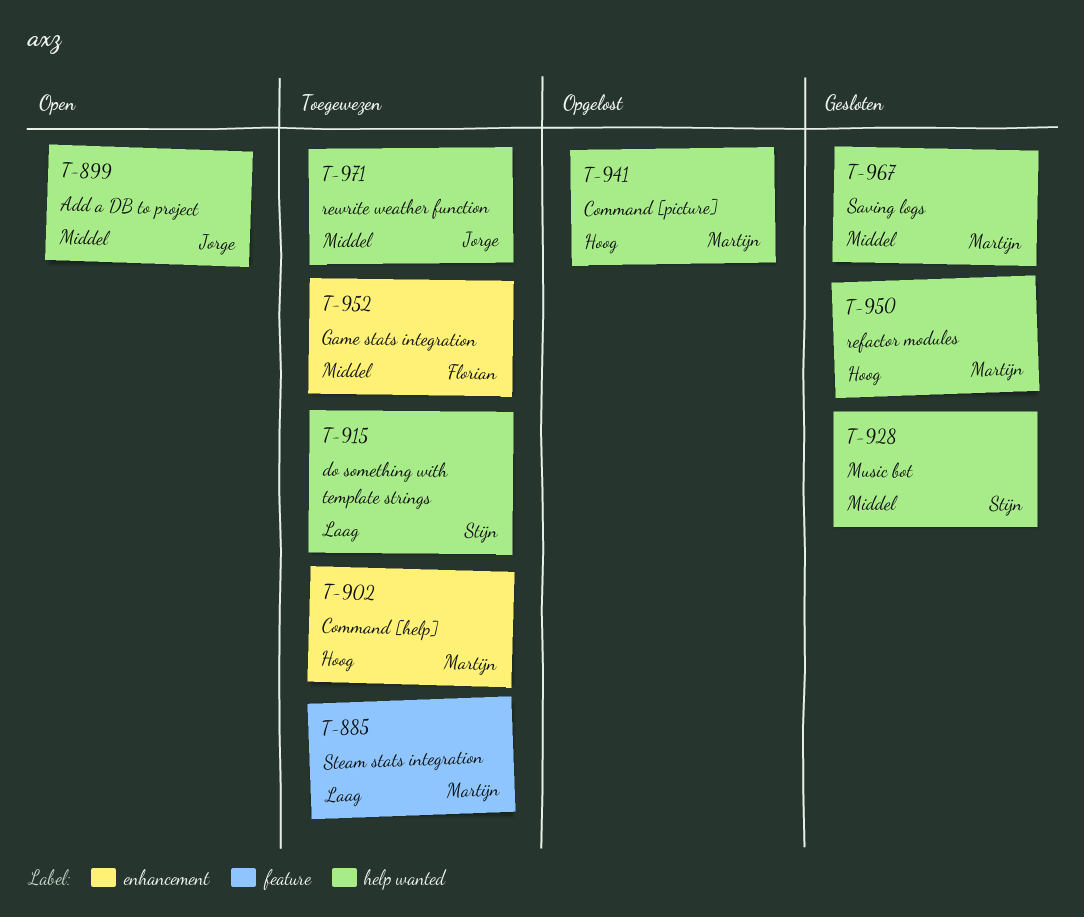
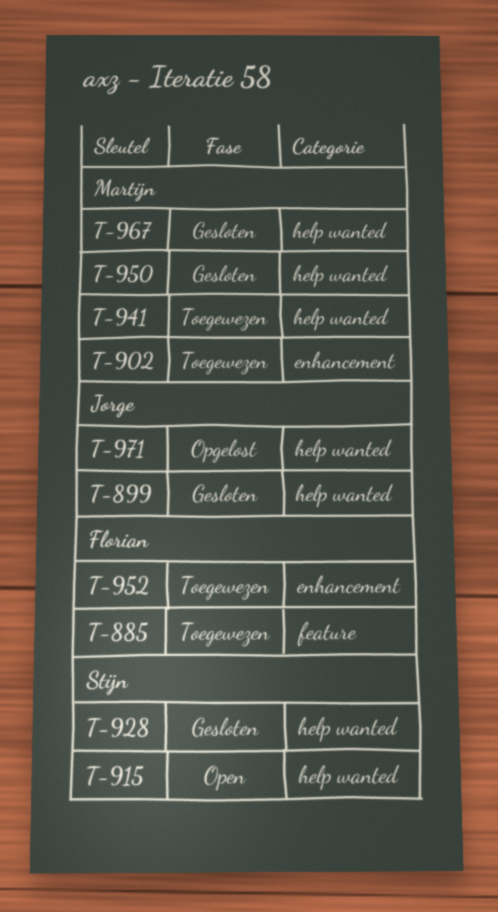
T-885, owner: Martijn -> Florian
T-899, status: Open -> Gesloten
T-915, status: Toegewezen -> Open
T-941, status: Opgelost -> Toegewezen
T-971, status: Toegewezen -> Opgelost

